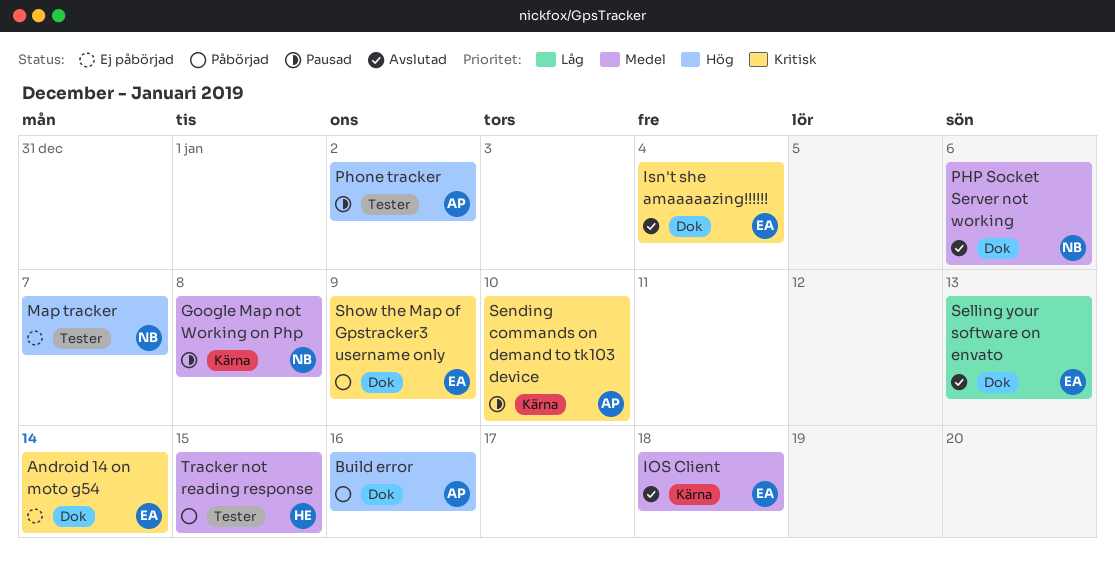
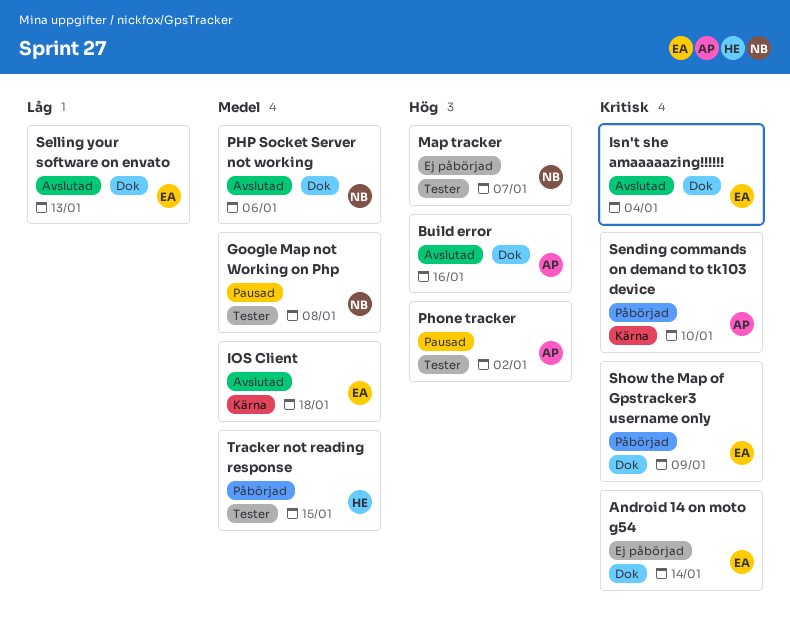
Build error, status: Påbörjad -> Avslutad
Google Map not Working on Php, label: Kärna -> Tester
Sending commands on demand to tk103 device, status: Pausad -> Påbörjad

